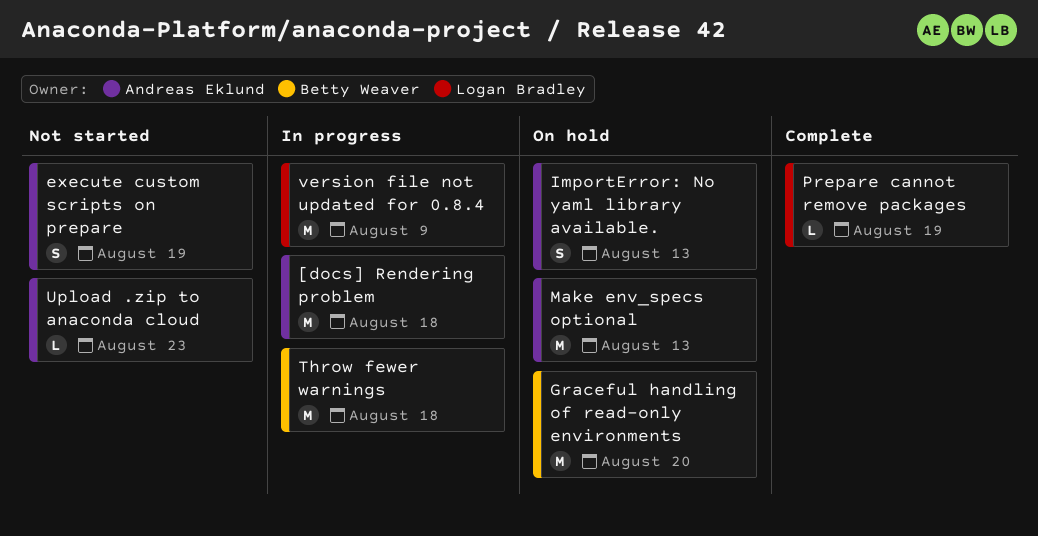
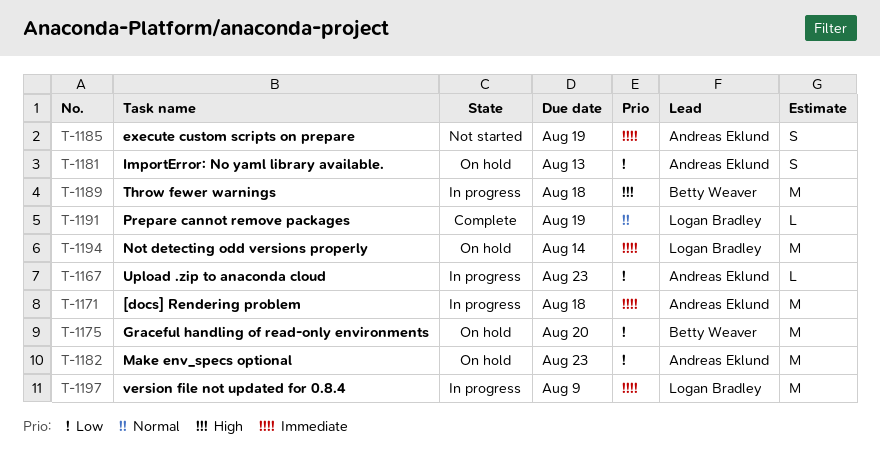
Make env_specs optional, due: Aug 13 -> Aug 23
Not detecting odd versions properly: none -> present
Upload .zip to anaconda cloud, status: Not started -> In progress

